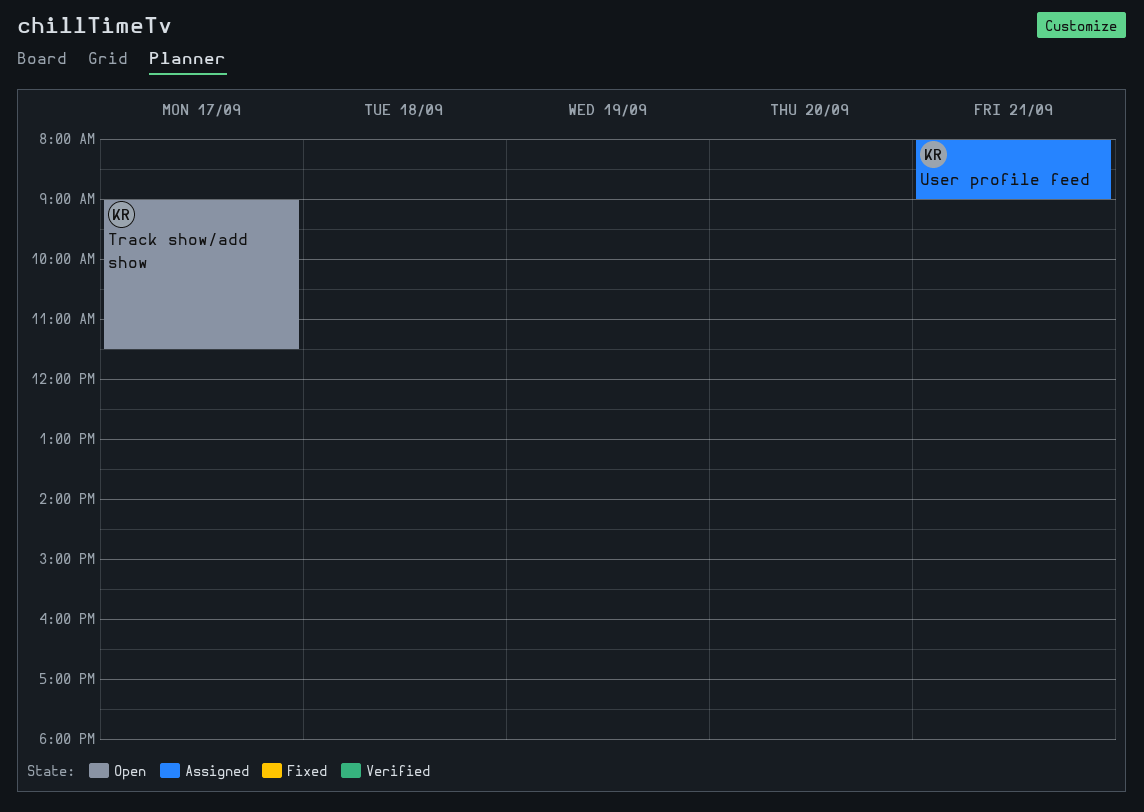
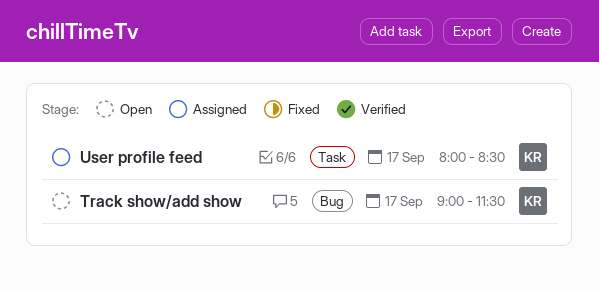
User profile feed, day: Sep 21 -> Sep 17
User profile feed, ends: 09:00 -> 08:30

